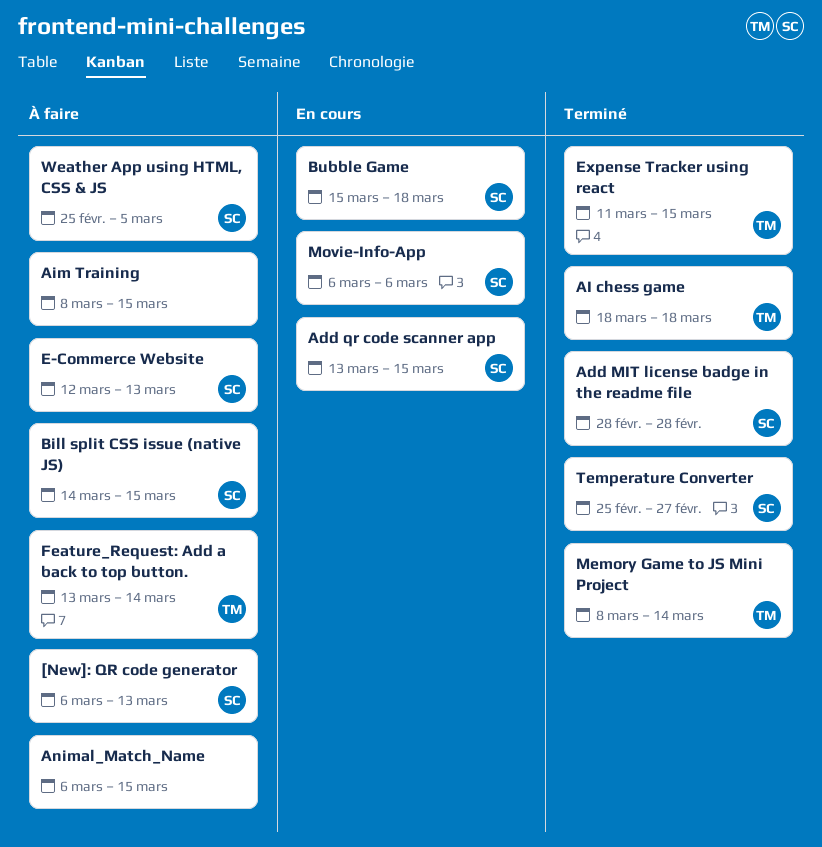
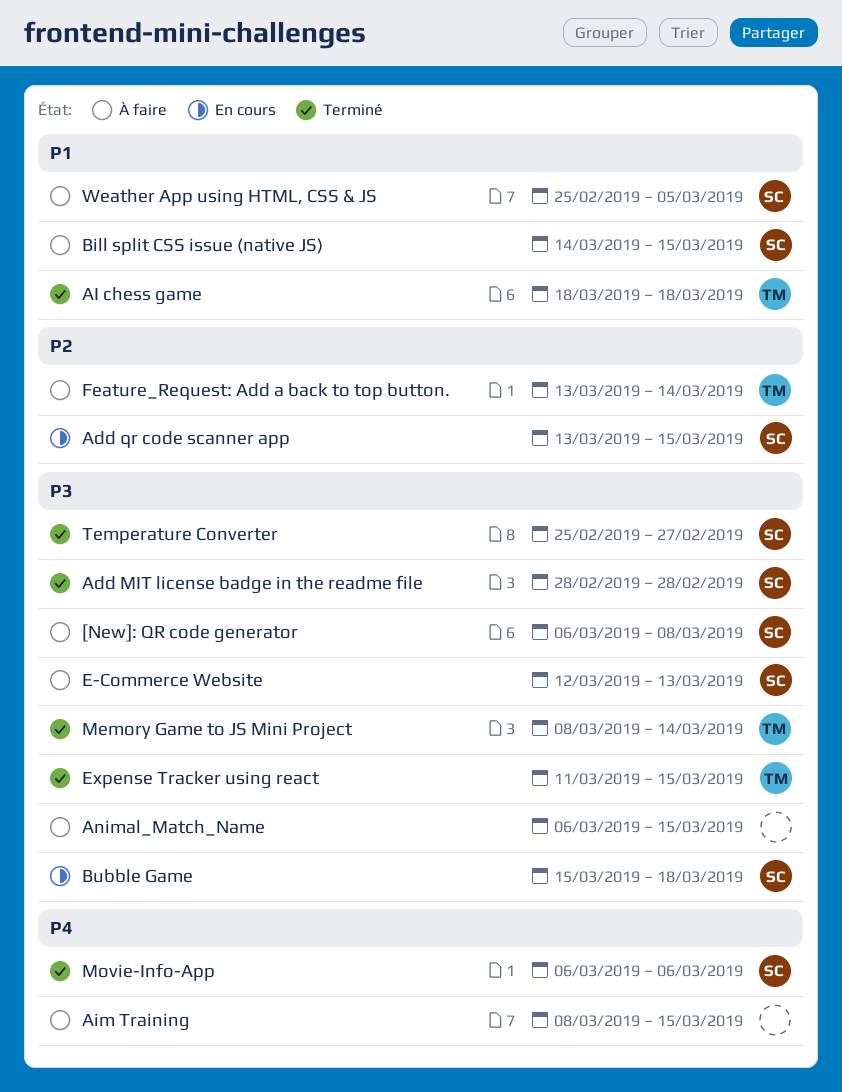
[New]: QR code generator, due: Mar 13 -> Mar 8
Movie-Info-App, status: En cours -> Terminé

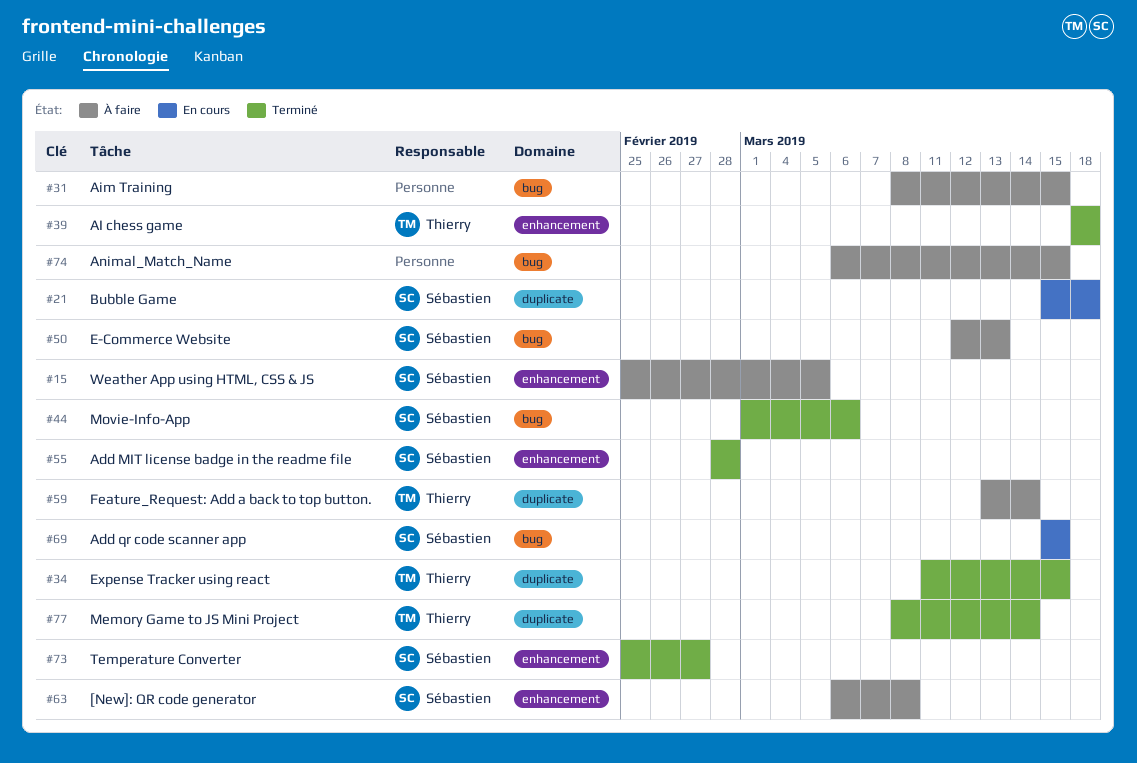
Add qr code scanner app, start: Mar 13 -> Mar 15
Bill split CSS issue (native JS): present -> none
Movie-Info-App, start: Mar 6 -> Mar 1

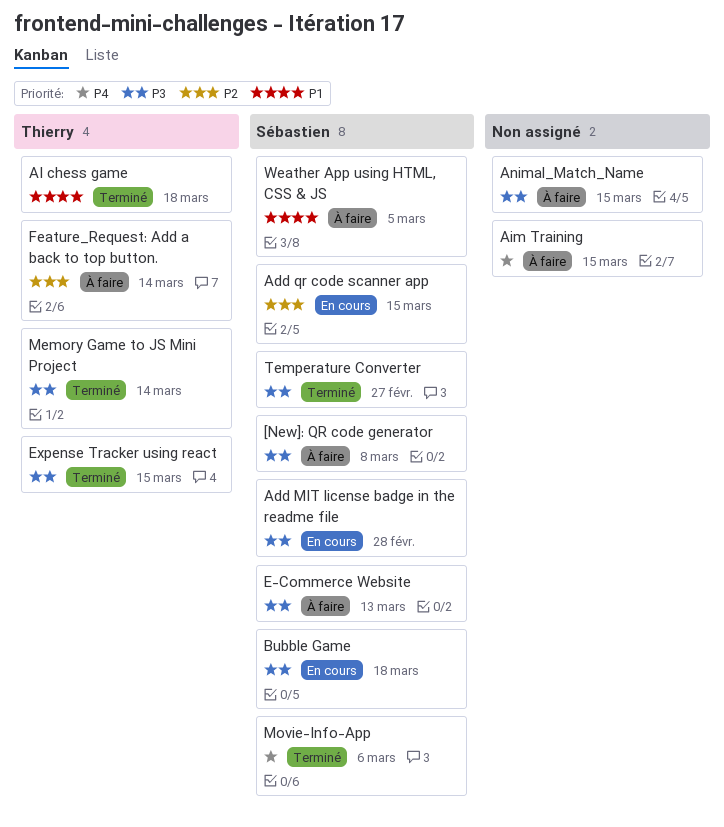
Add MIT license badge in the readme file, status: Terminé -> En cours

